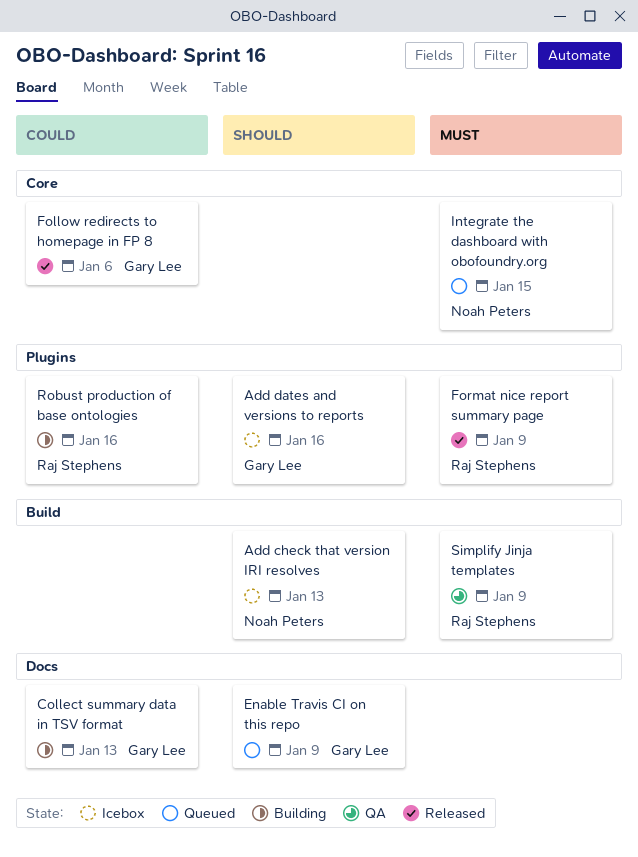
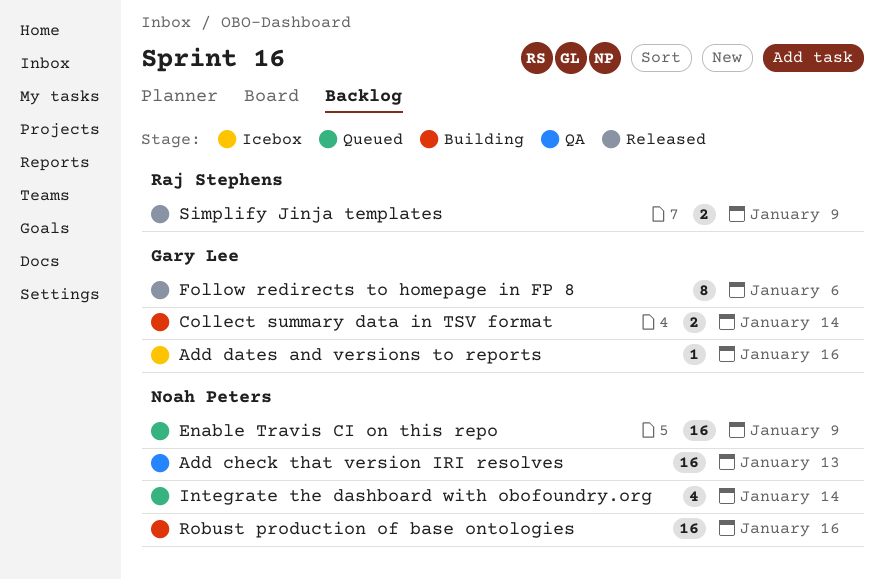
Add check that version IRI resolves, status: Icebox -> QA
Collect summary data in TSV format, due: Jan 13 -> Jan 14
Enable Travis CI on this repo, owner: Gary Lee -> Noah Peters
Format nice report summary page: present -> none
Integrate the dashboard with obofoundry.org, due: Jan 15 -> Jan 14
Robust production of base ontologies, owner: Raj Stephens -> Noah Peters
Simplify Jinja templates, status: QA -> Released

